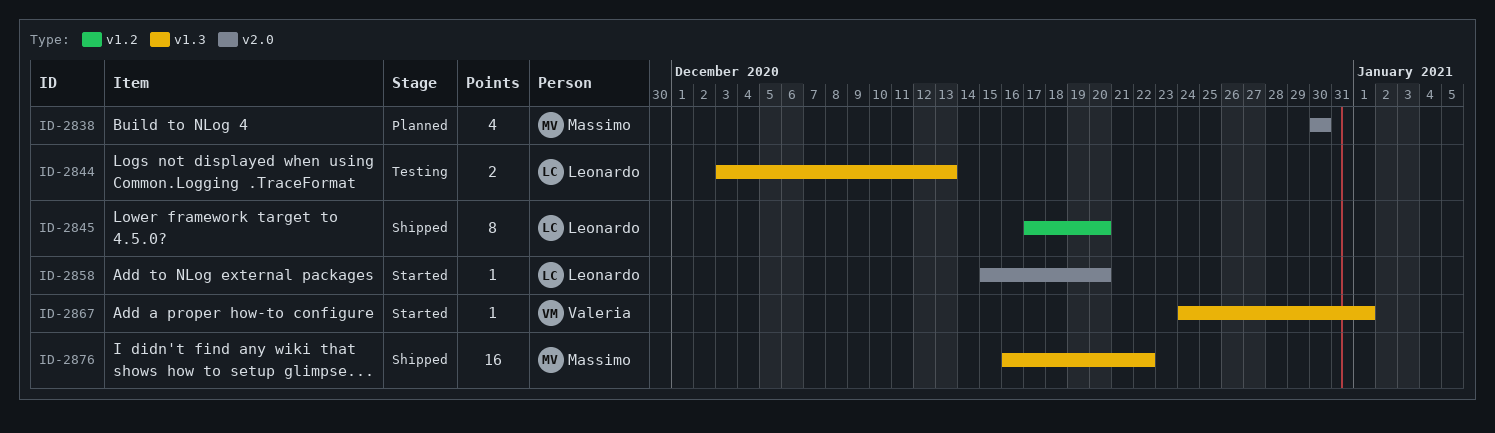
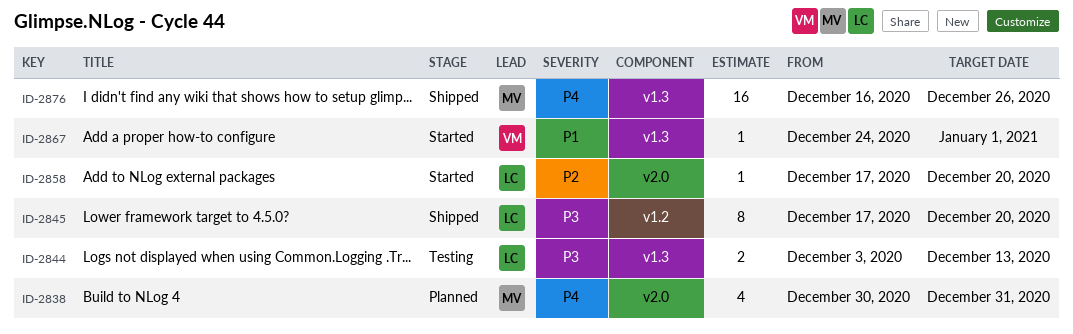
ID-2838, due: Dec 30 -> Dec 31
ID-2858, start: Dec 15 -> Dec 17
ID-2876, due: Dec 22 -> Dec 26

